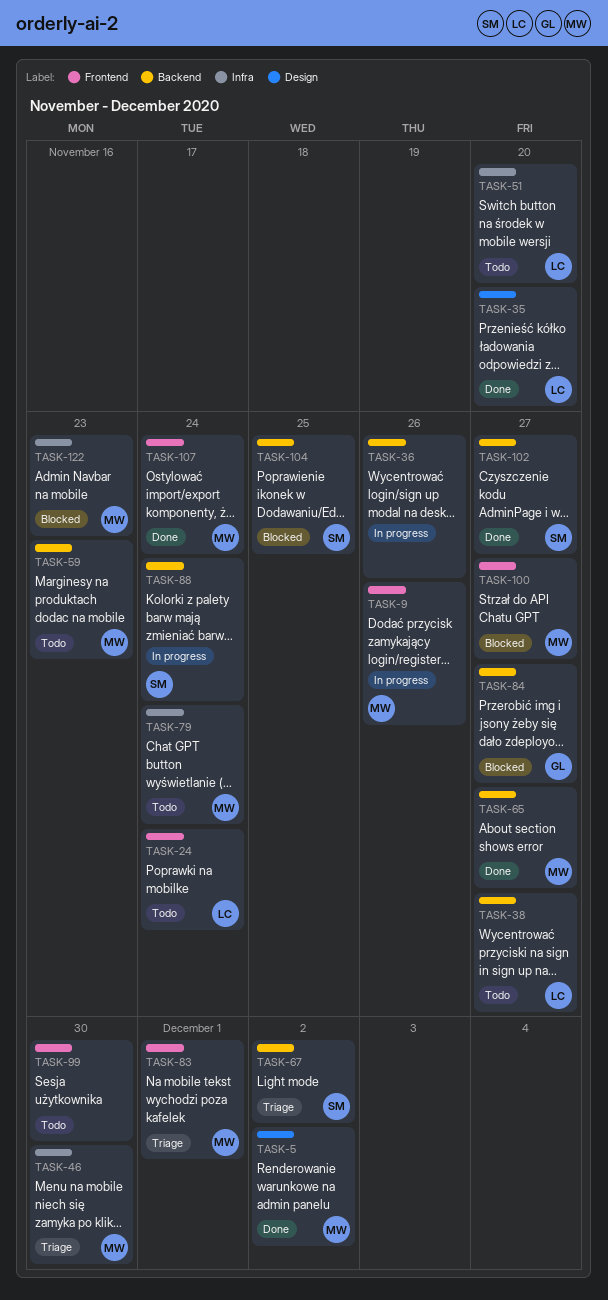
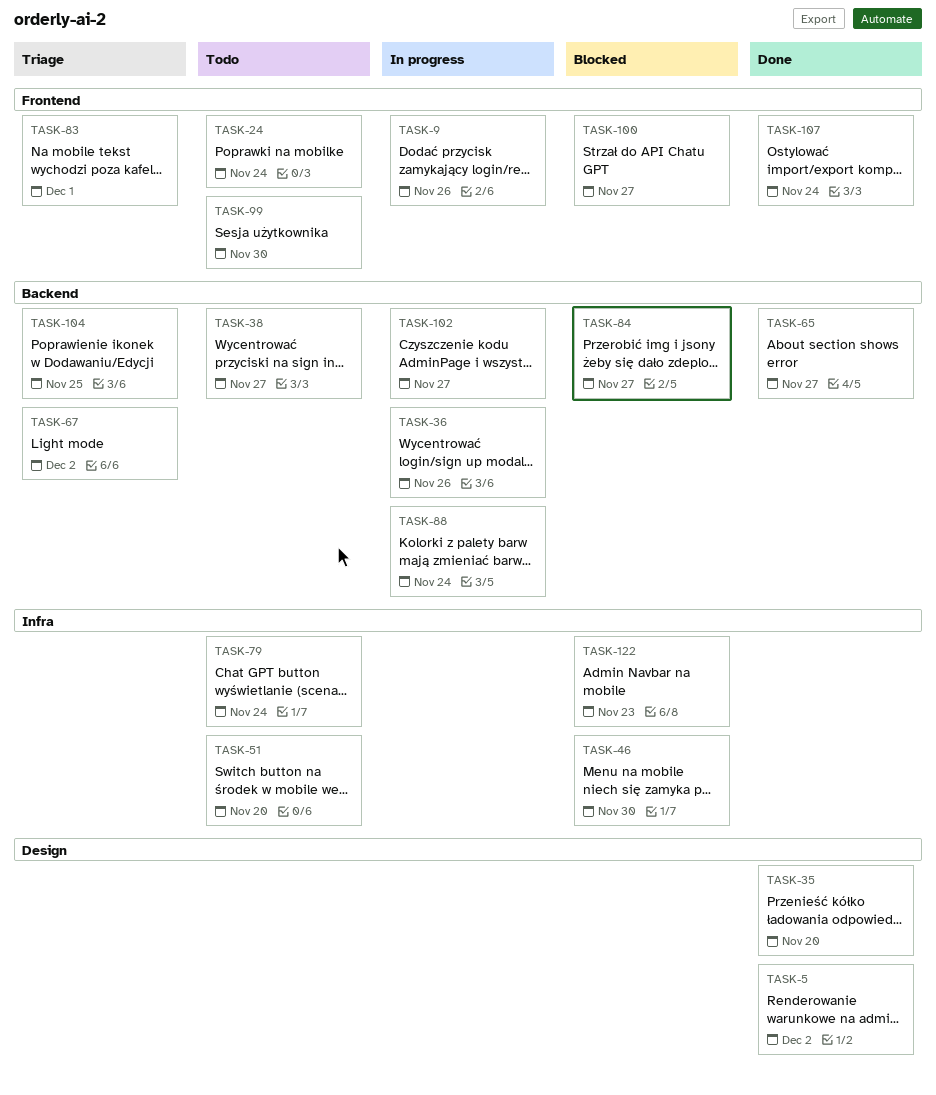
TASK-46, status: Triage -> Blocked
TASK-59: present -> none
TASK-102, status: Done -> In progress
TASK-104, status: Blocked -> Triage

